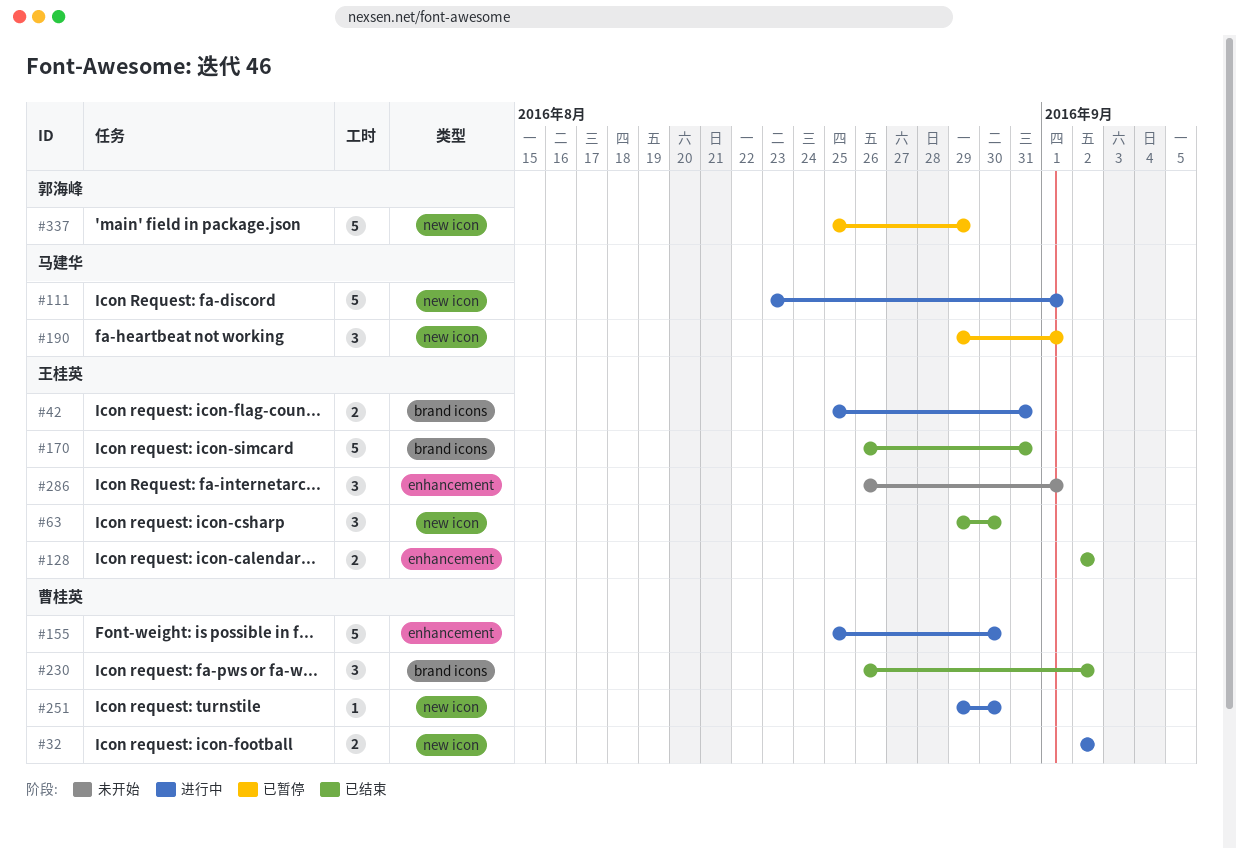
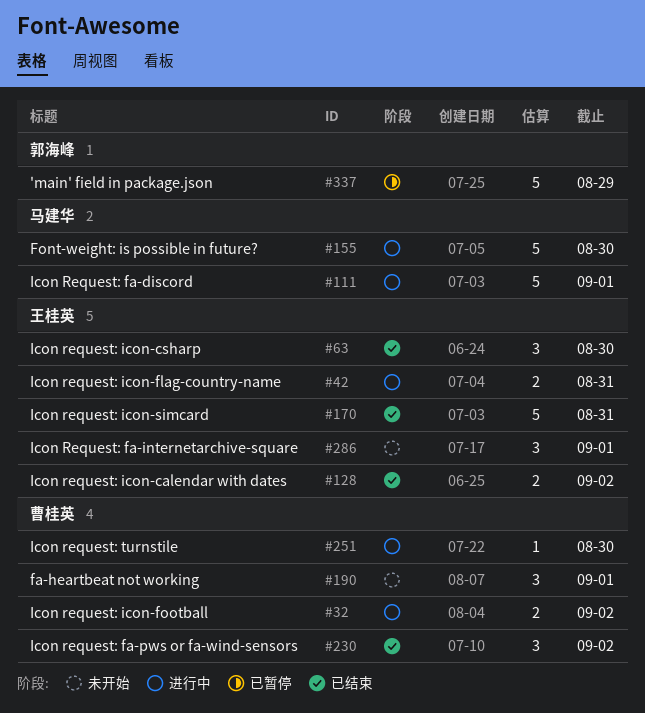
#155, owner: 曹桂英 -> 马建华
#190, status: 已暂停 -> 未开始
#190, owner: 马建华 -> 曹桂英

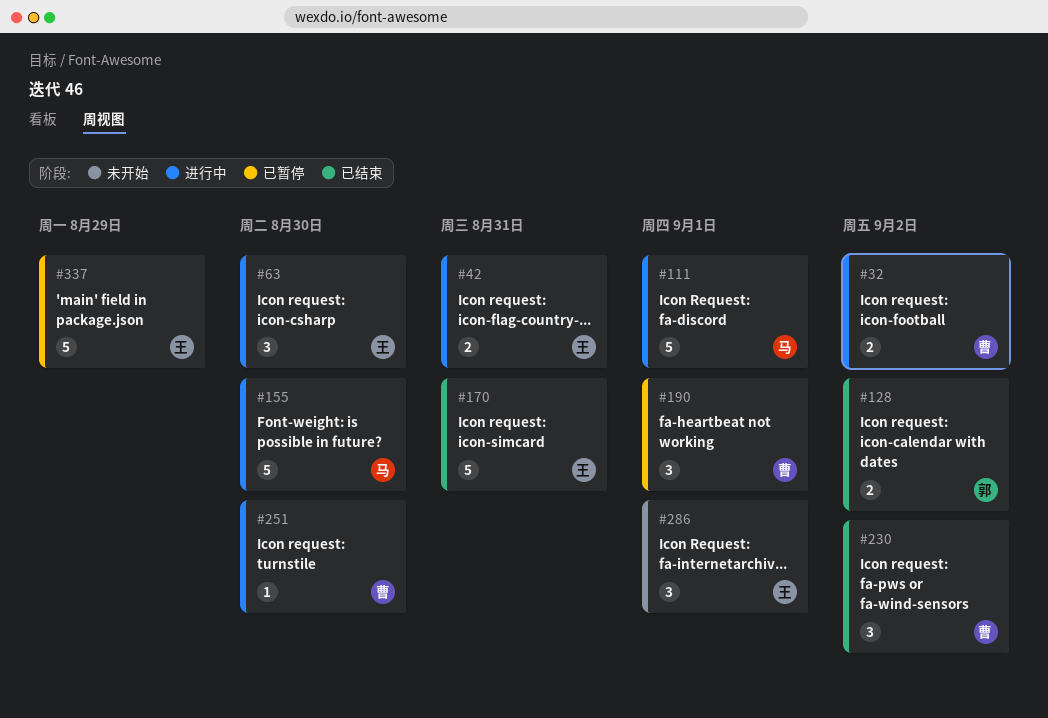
#63, status: 已结束 -> 进行中
#128, owner: 王桂英 -> 郭海峰
#190, status: 未开始 -> 已暂停
#337, owner: 郭海峰 -> 王桂英

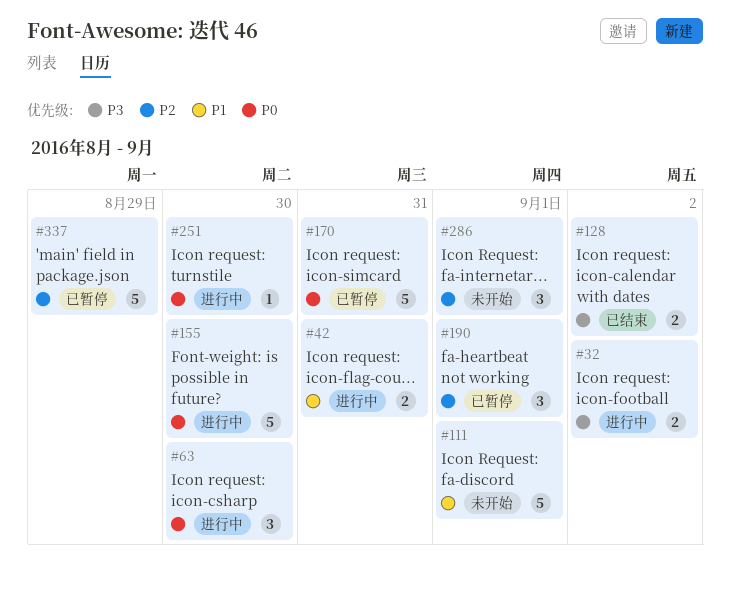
#111, status: 进行中 -> 未开始
#170, status: 已结束 -> 已暂停
#230: present -> none

